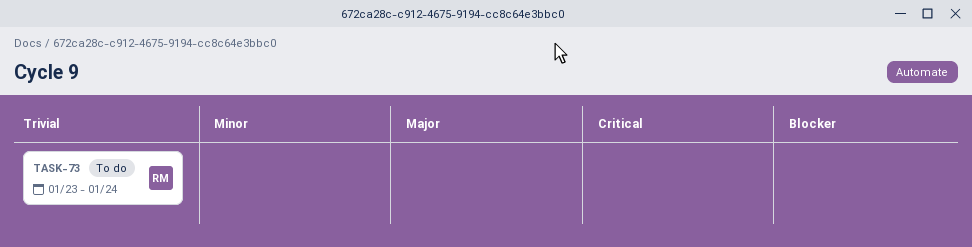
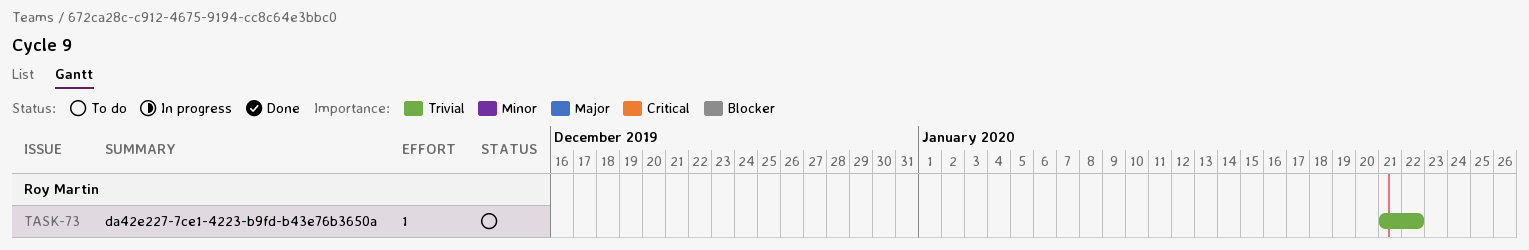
TASK-73, start: Jan 23 -> Jan 21
TASK-73, due: Jan 24 -> Jan 22

